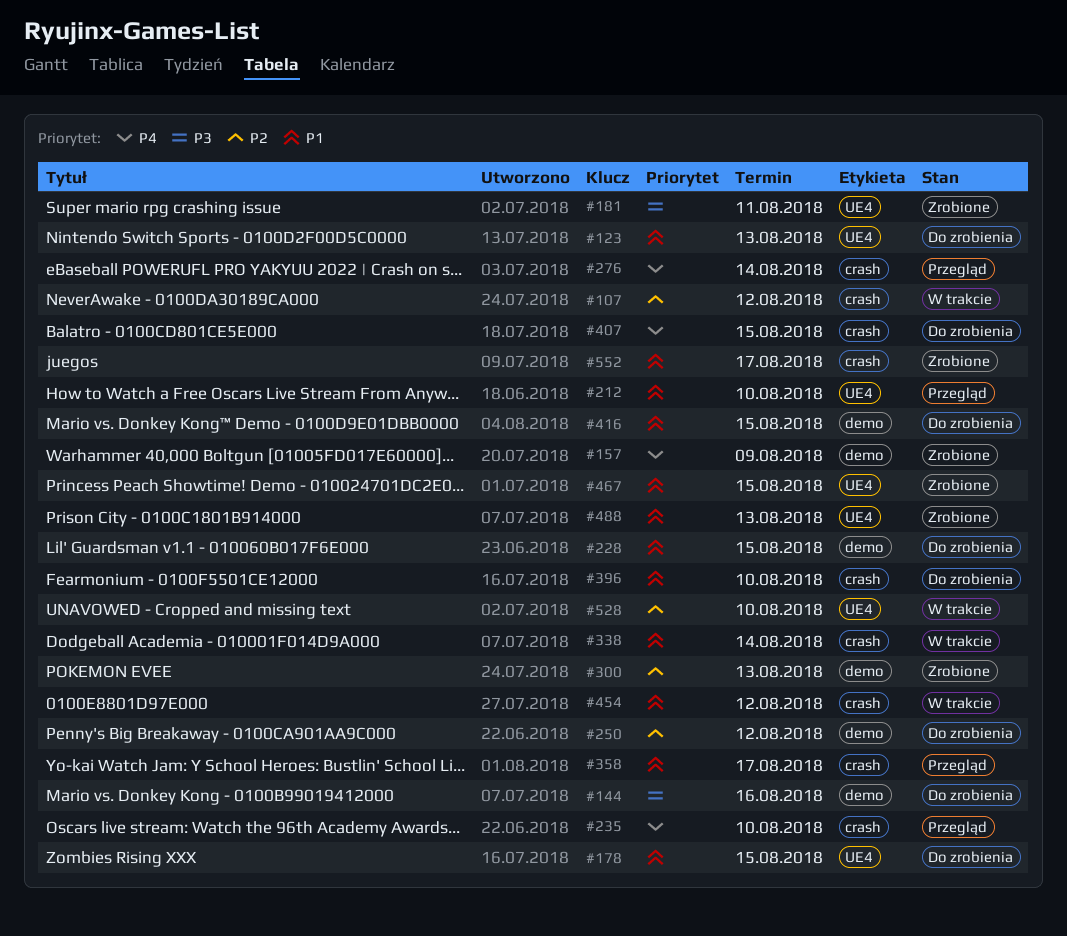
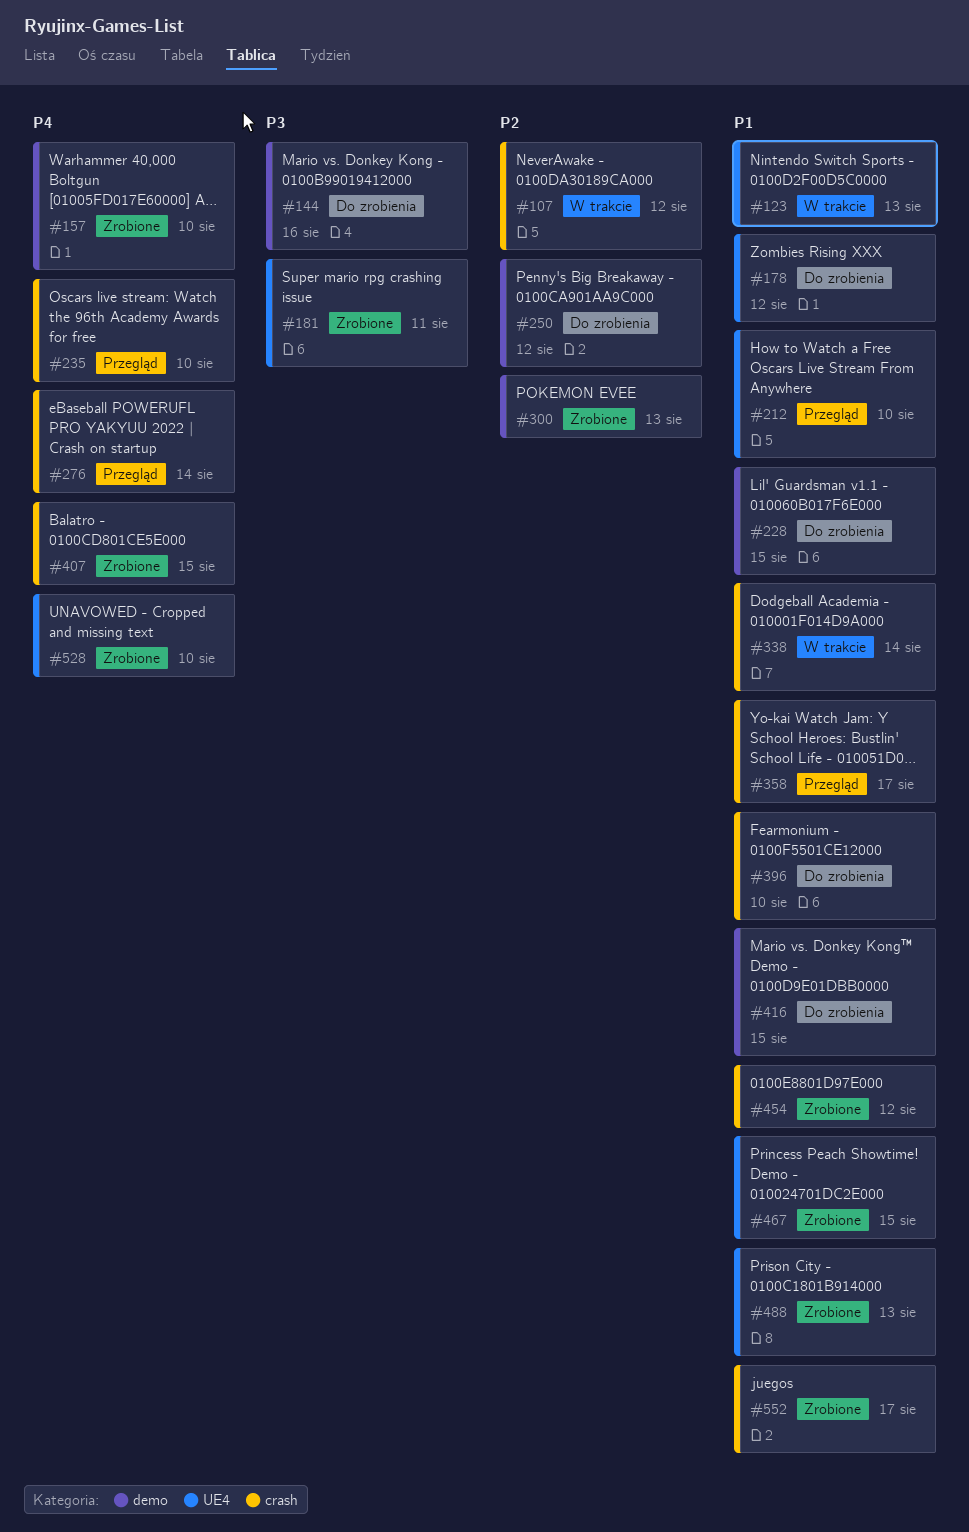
#123, status: Do zrobienia -> W trakcie
#157, due: Aug 9 -> Aug 10
#178, due: Aug 15 -> Aug 12
#407, status: Do zrobienia -> Zrobione
#454, status: W trakcie -> Zrobione
#528, status: W trakcie -> Zrobione
#528, priority: P2 -> P4

